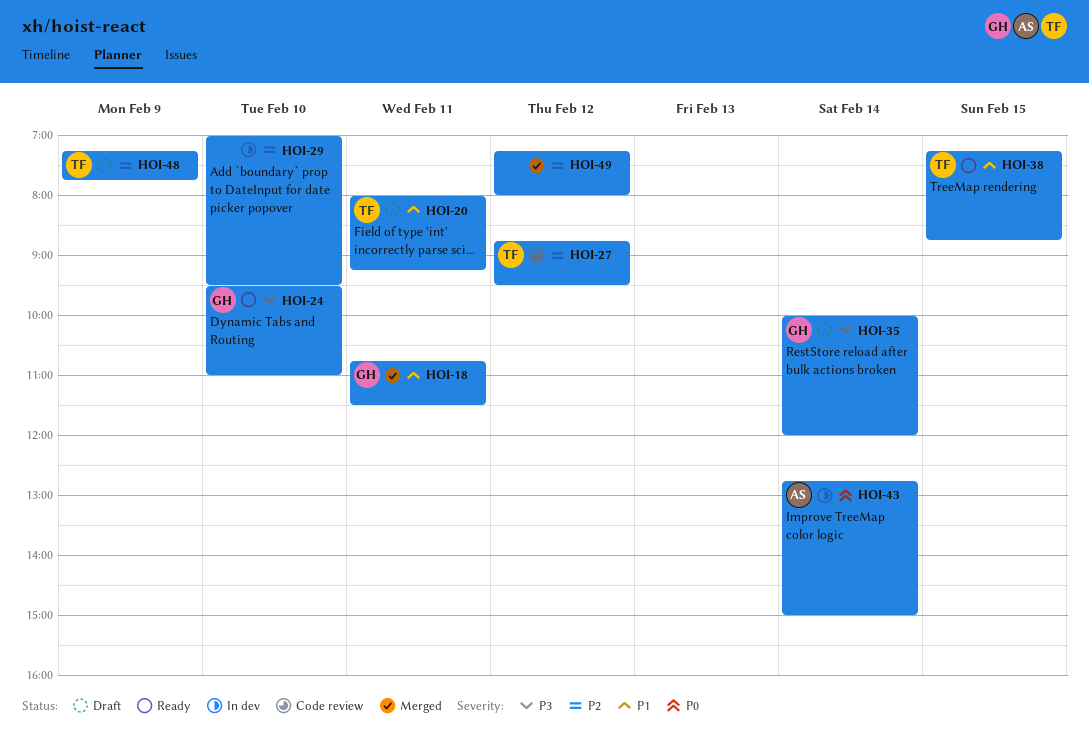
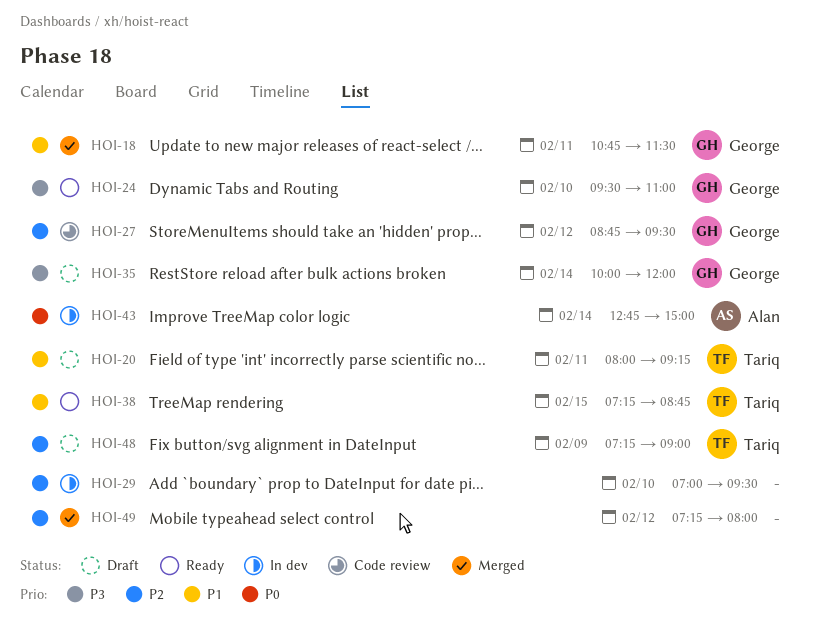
HOI-27, owner: Tariq -> George
HOI-48, ends: 07:45 -> 09:00

